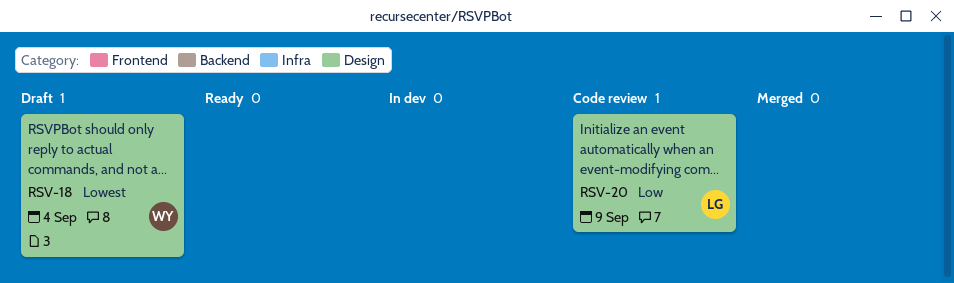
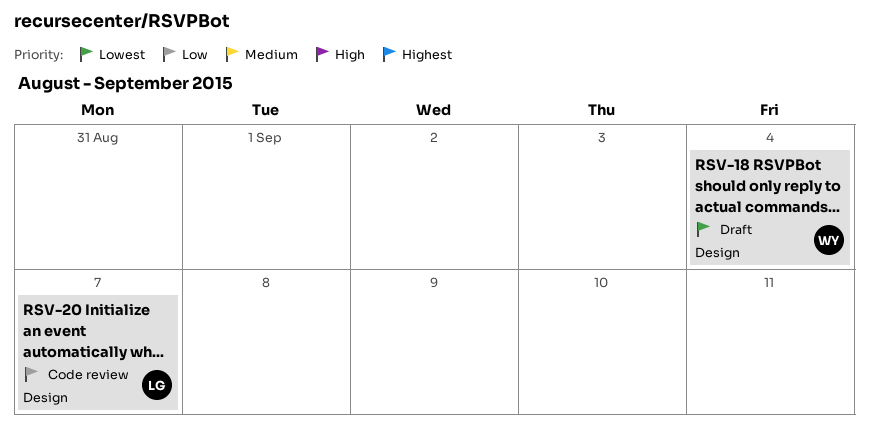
RSV-20, due: Sep 9 -> Sep 7

